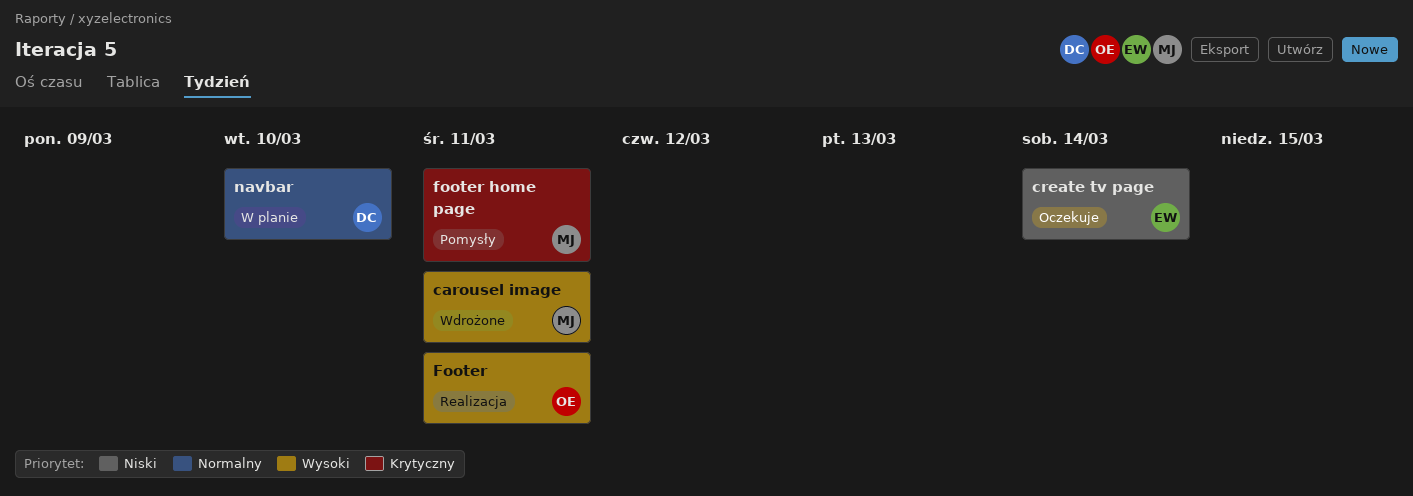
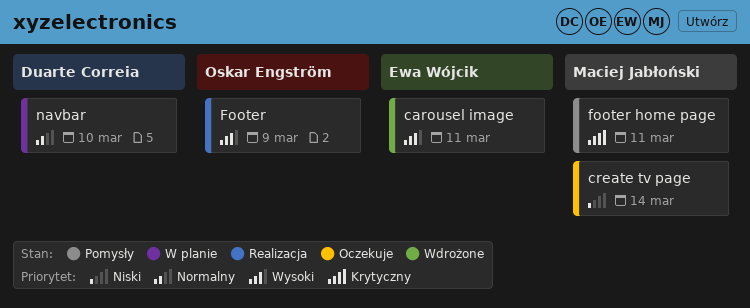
carousel image, owner: Maciej Jabłoński -> Ewa Wójcik
create tv page, owner: Ewa Wójcik -> Maciej Jabłoński
Footer, due: Mar 11 -> Mar 9

